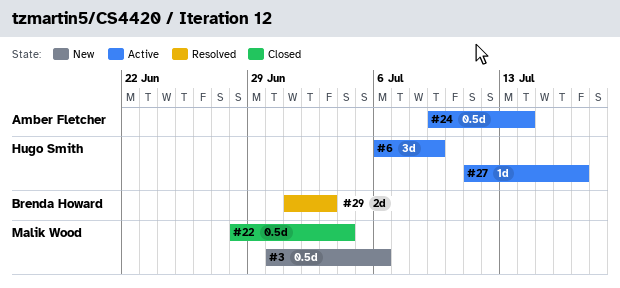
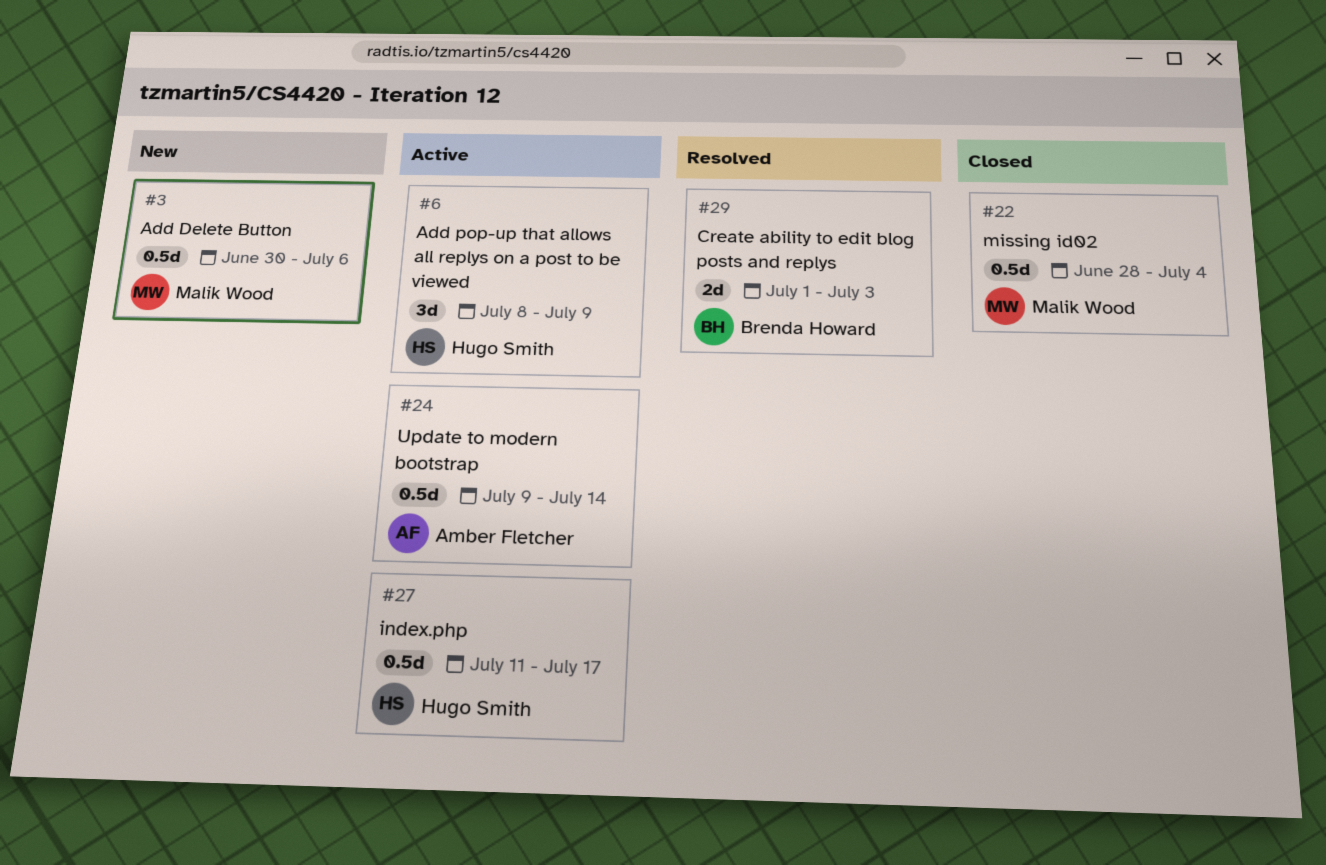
#6, start: Jul 6 -> Jul 8
#27, estimate: 1d -> 0.5d

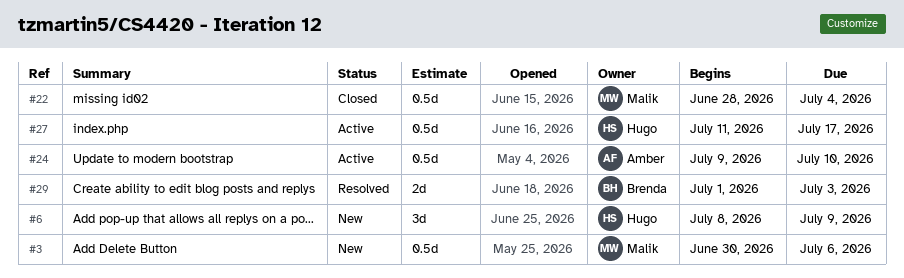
#6, status: Active -> New
#24, due: Jul 14 -> Jul 10

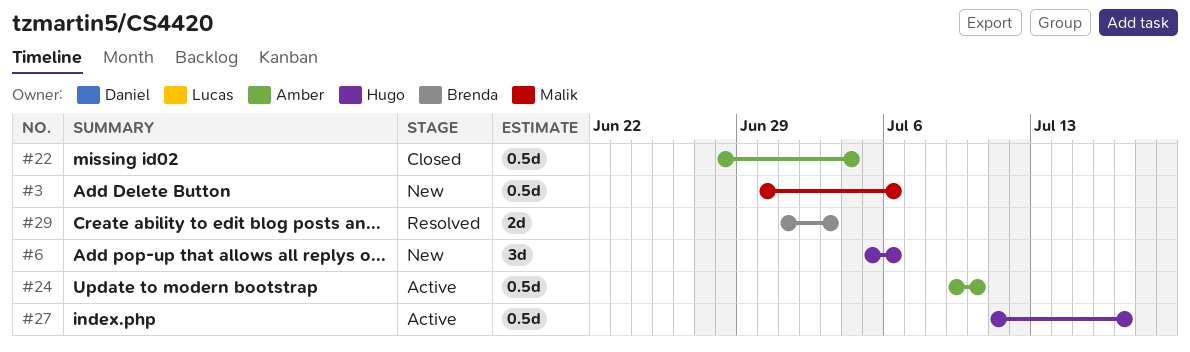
#6, start: Jul 8 -> Jul 5
#6, due: Jul 9 -> Jul 6
#22, owner: Malik -> Amber

